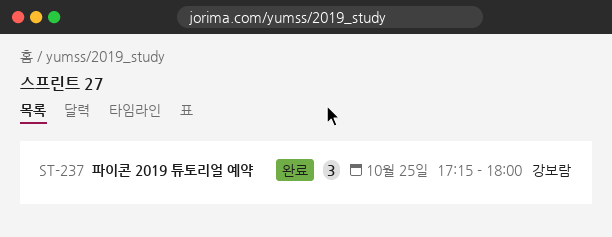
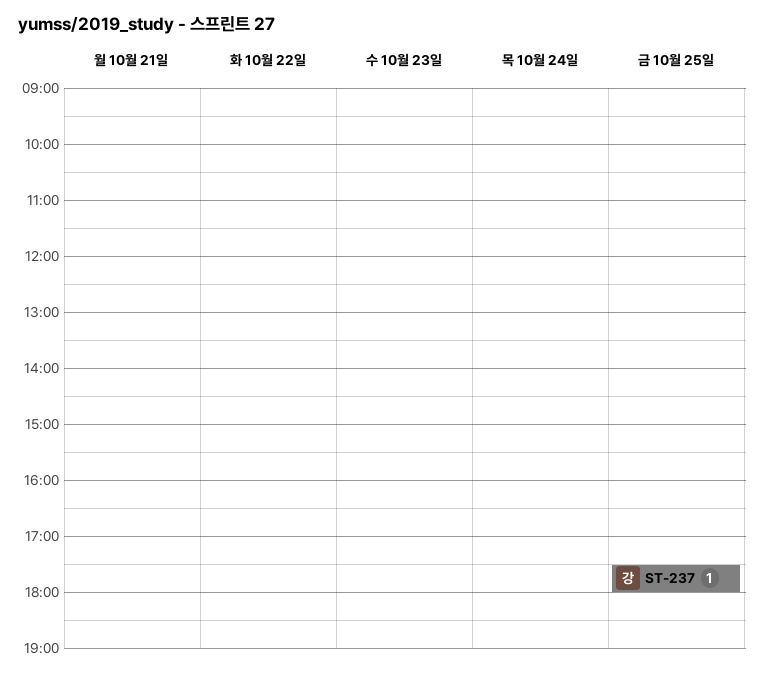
ST-237, estimate: 3 -> 1
ST-237, begins: 17:15 -> 17:30

